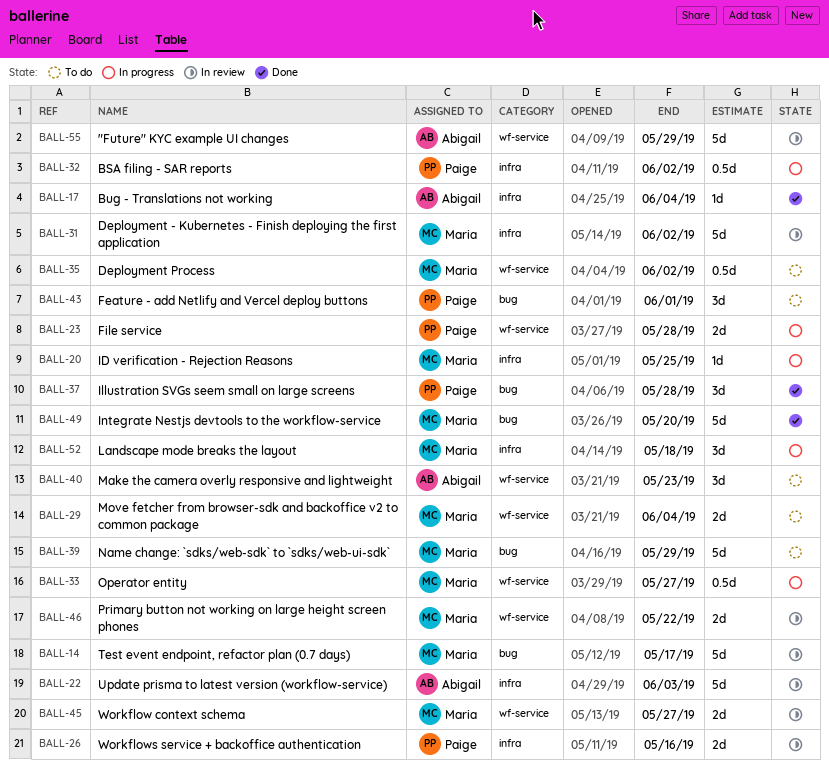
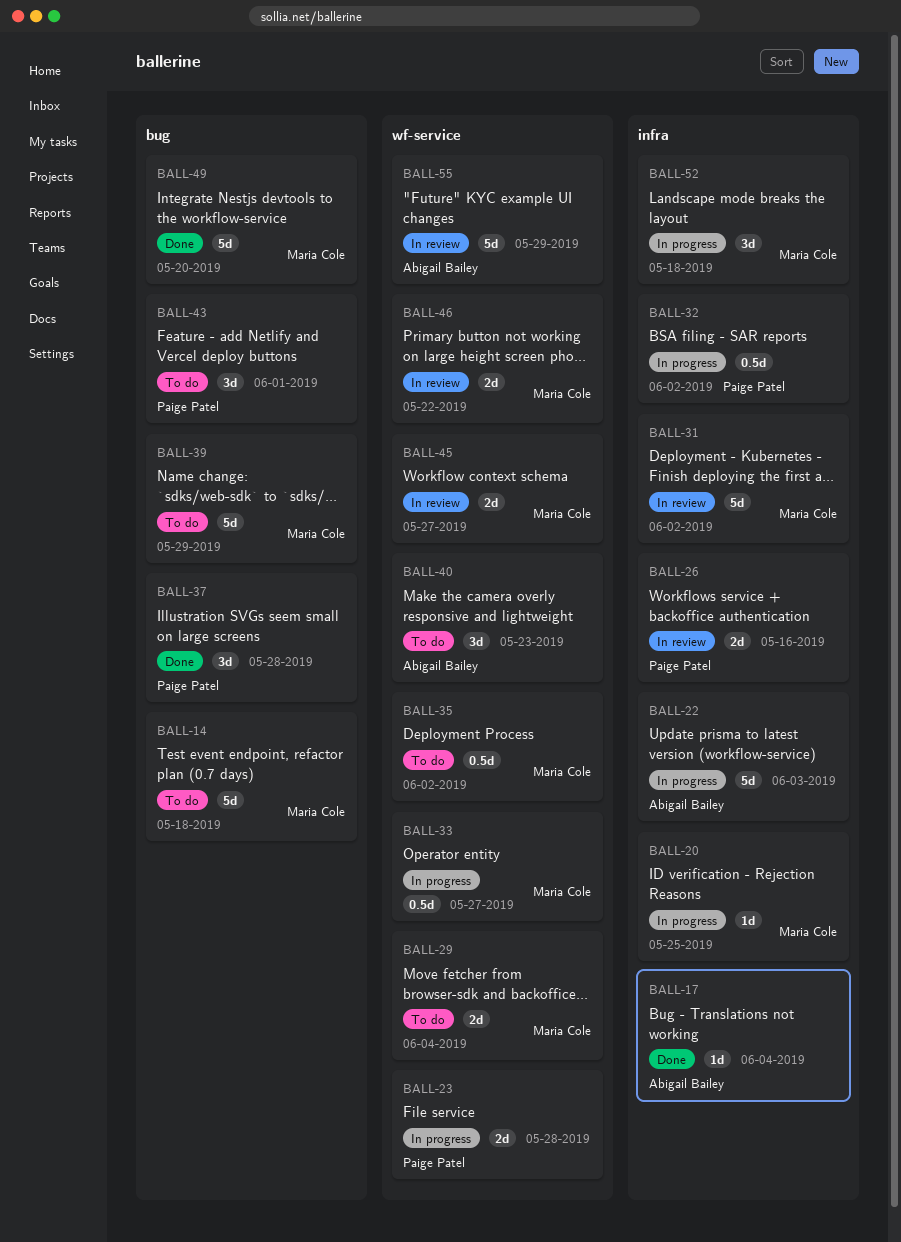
BALL-14, status: In review -> To do
BALL-14, due: May 17 -> May 18
BALL-22, status: In review -> In progress

